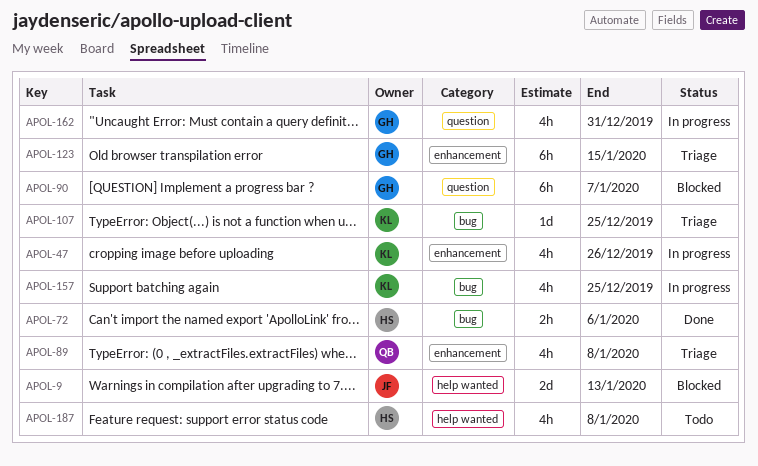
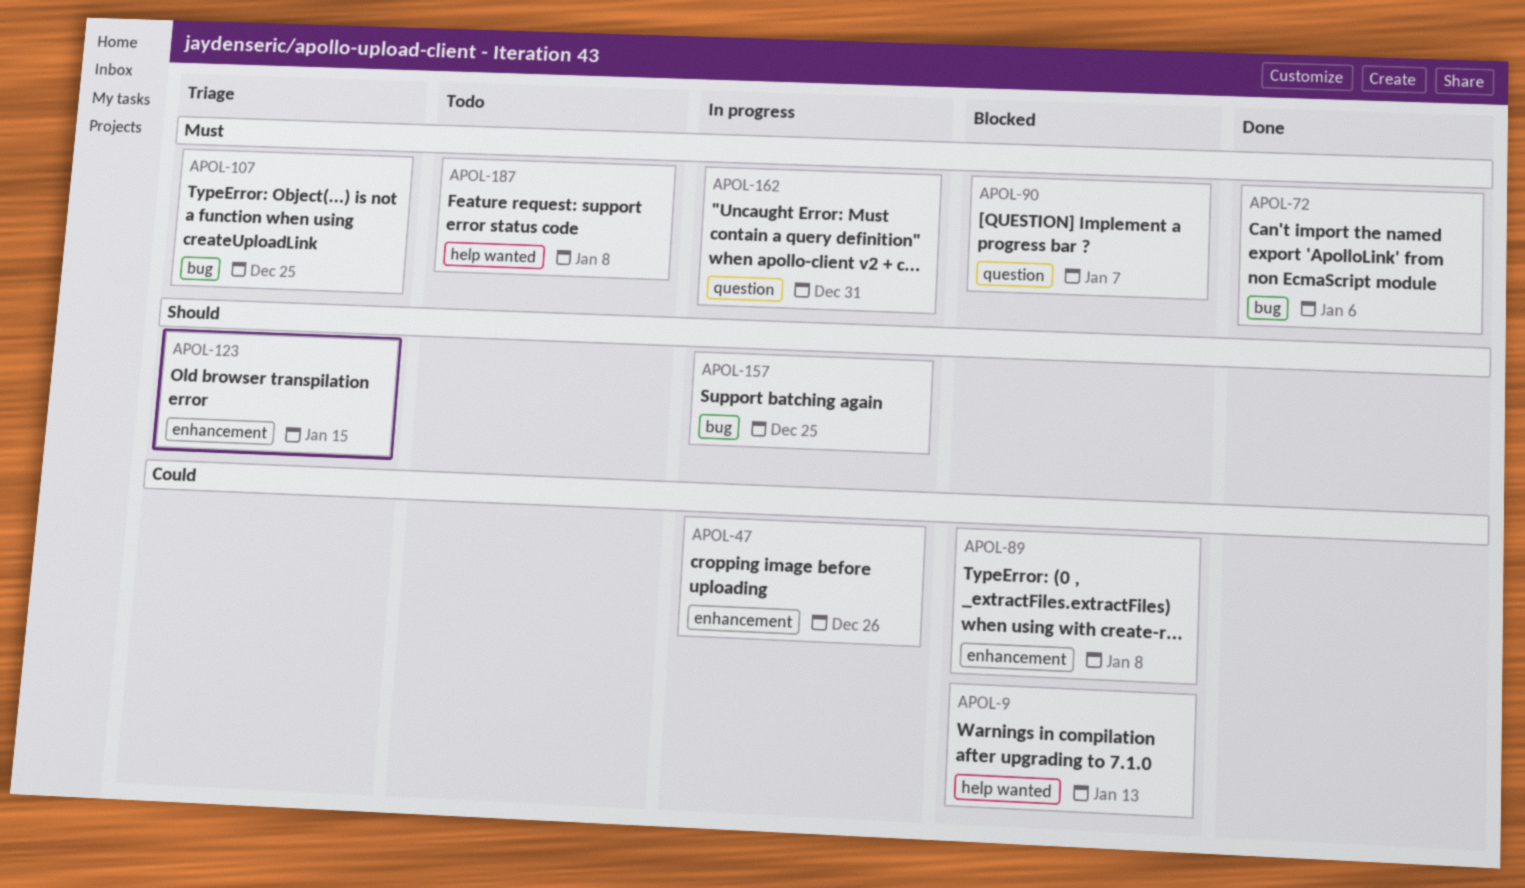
APOL-89, status: Triage -> Blocked

